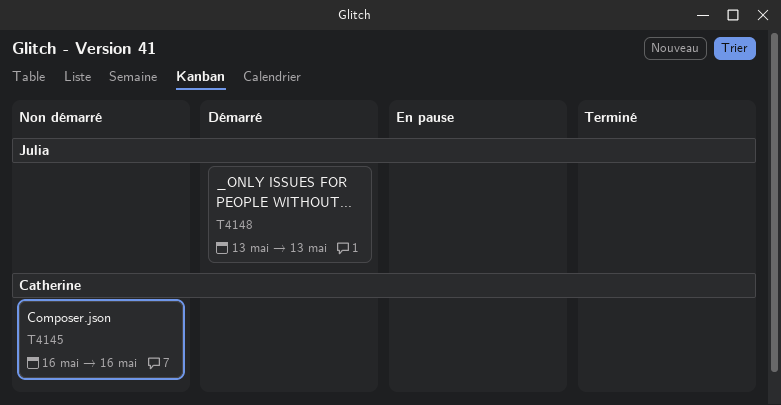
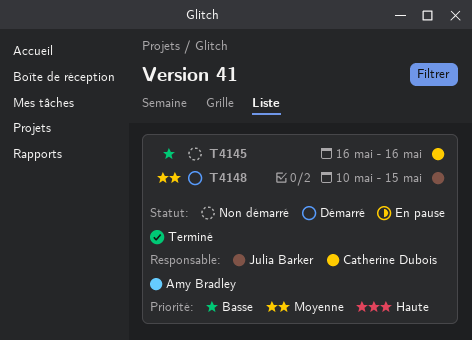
T4148, start: May 13 -> May 10
T4148, due: May 13 -> May 15

